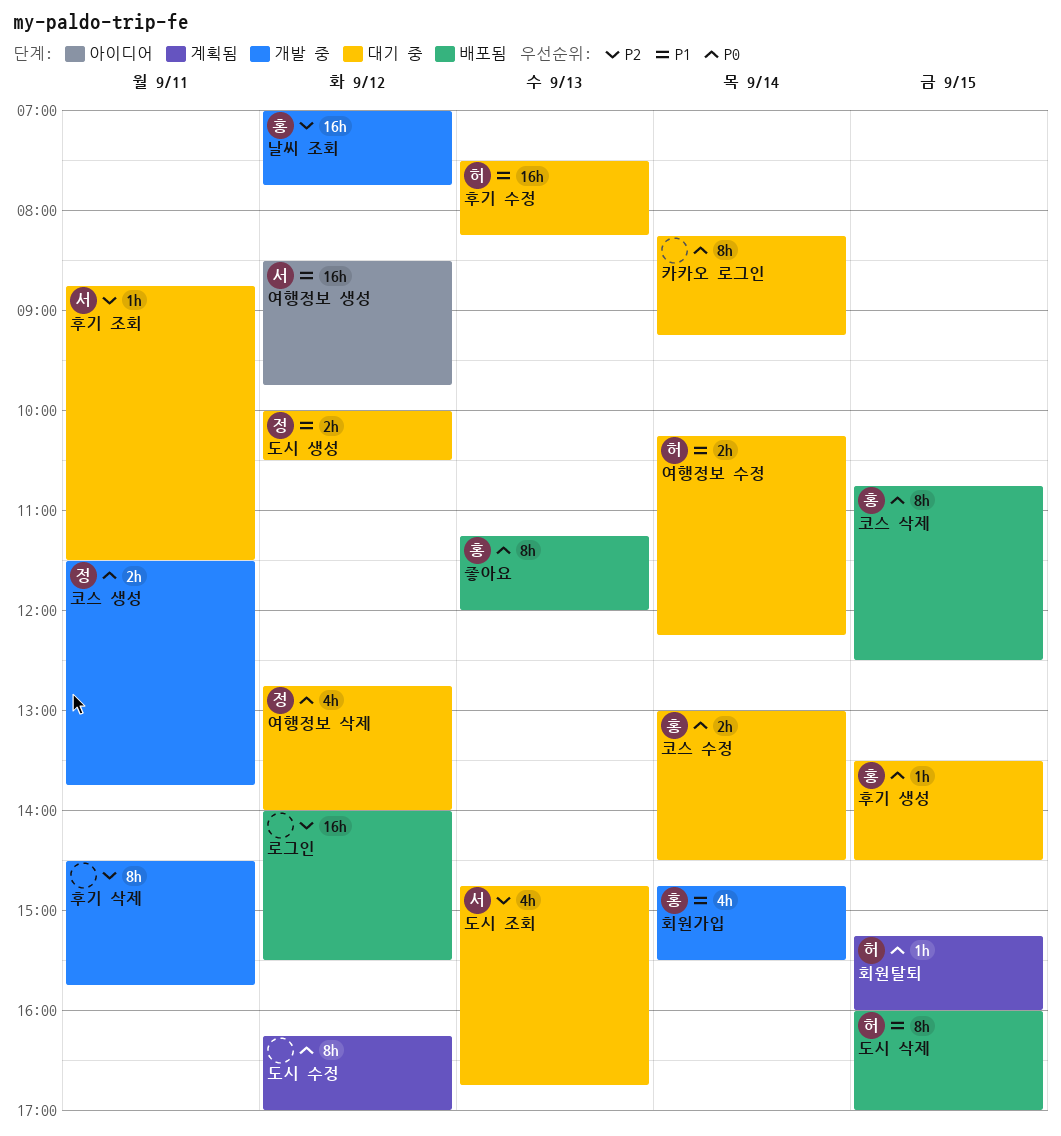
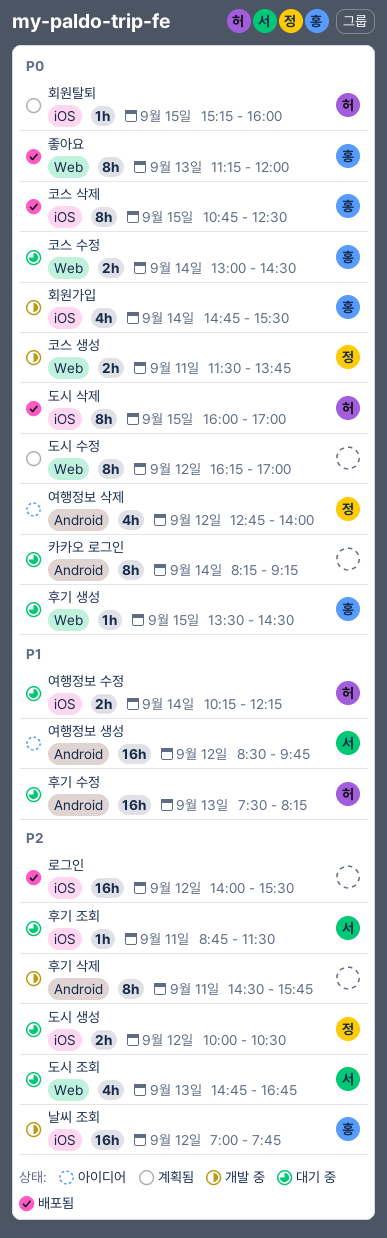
도시 삭제, priority: P1 -> P0
도시 생성, priority: P1 -> P2
여행정보 삭제, status: 대기 중 -> 아이디어
회원가입, priority: P1 -> P0

